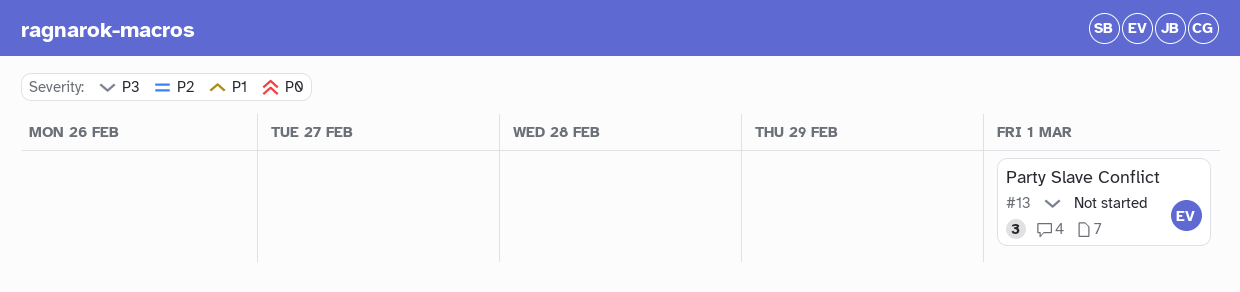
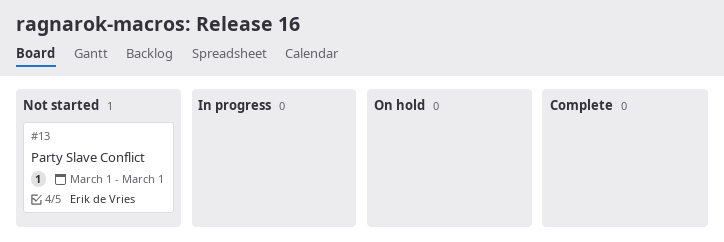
#13, estimate: 3 -> 1

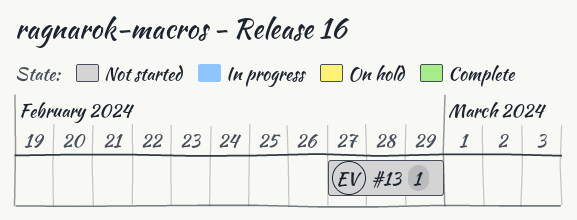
#13, start: Mar 1 -> Feb 27
#13, due: Mar 1 -> Feb 29

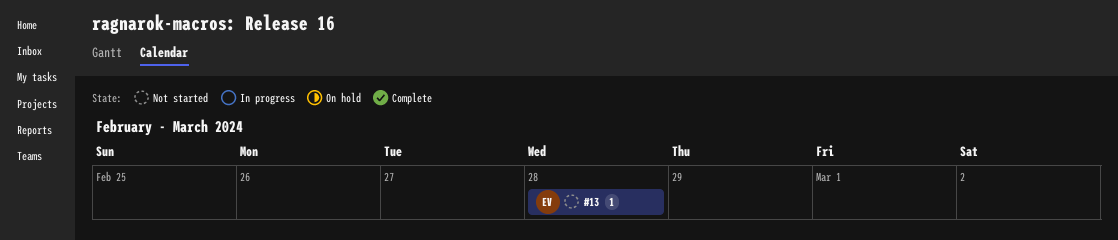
#13, start: Feb 27 -> Feb 28
#13, due: Feb 29 -> Feb 28

